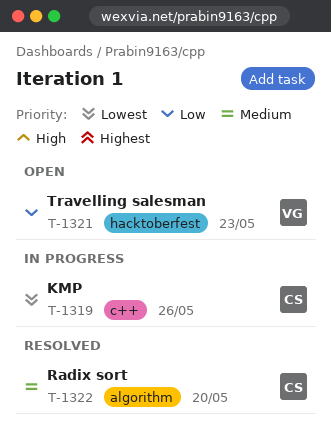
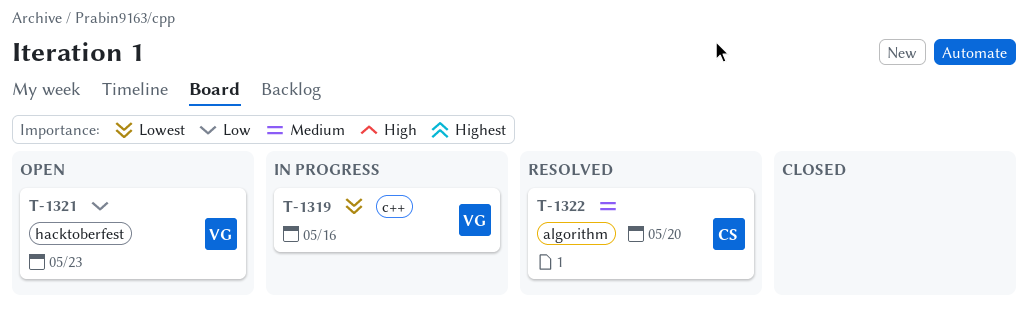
T-1319, owner: CS -> VG
T-1319, due: May 26 -> May 16

